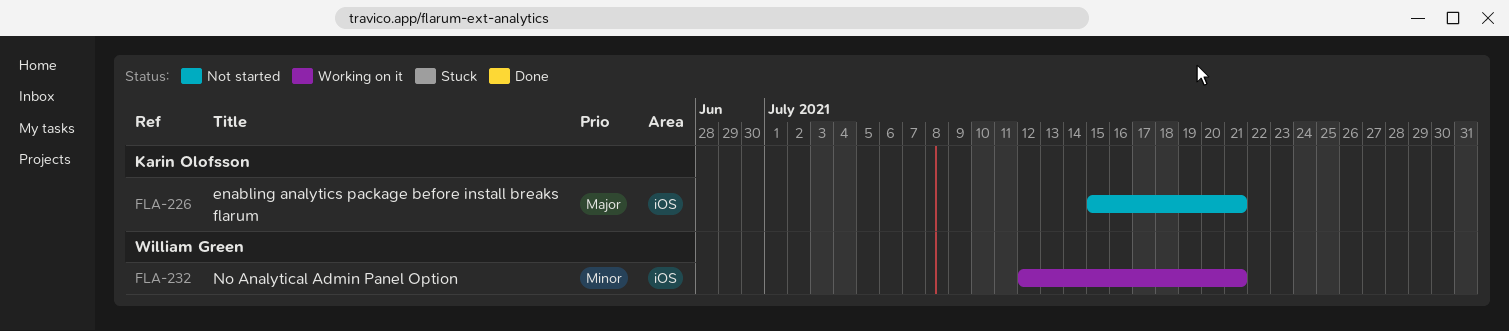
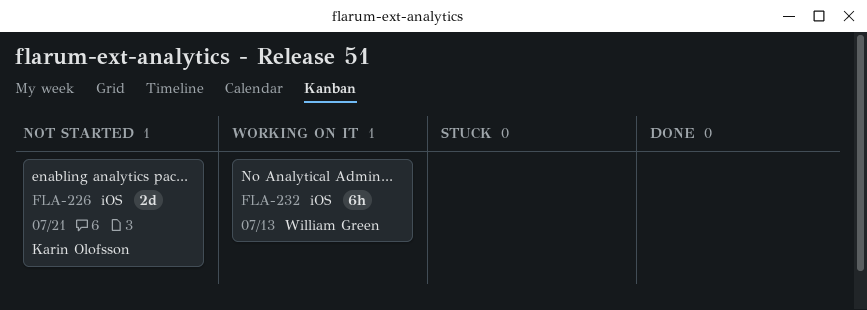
FLA-232, due: Jul 21 -> Jul 13

